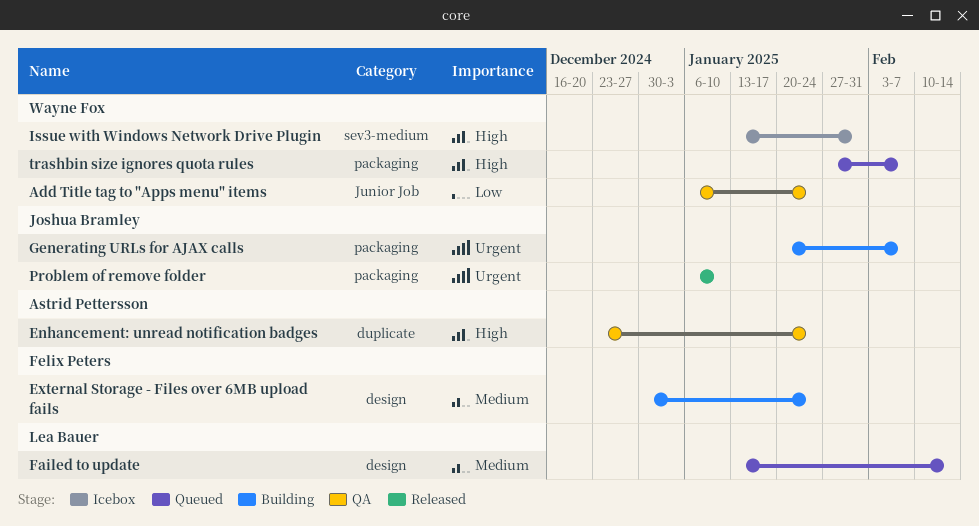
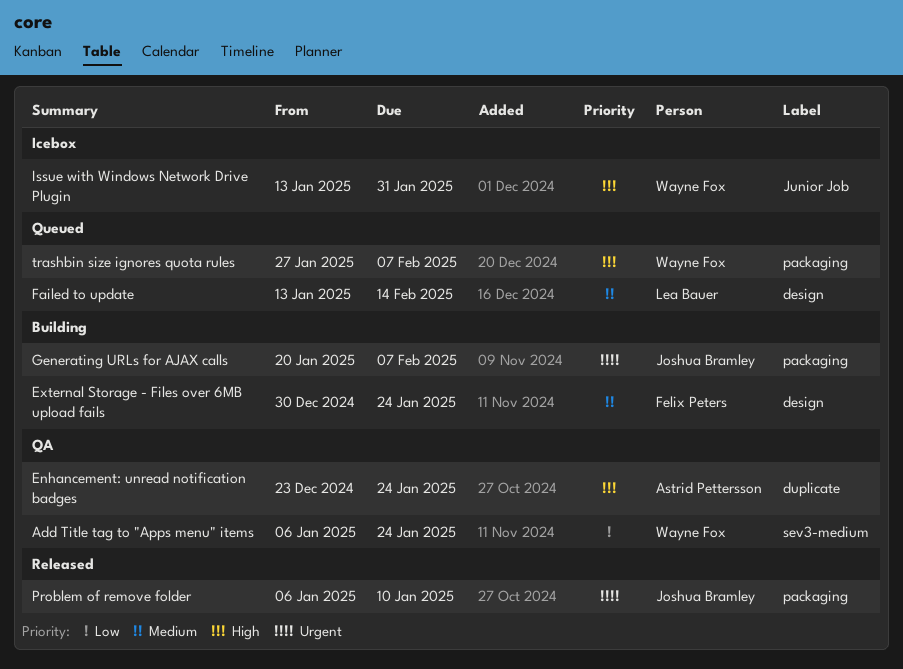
Add Title tag to "Apps menu" items, label: Junior Job -> sev3-medium
Issue with Windows Network Drive Plugin, label: sev3-medium -> Junior Job

